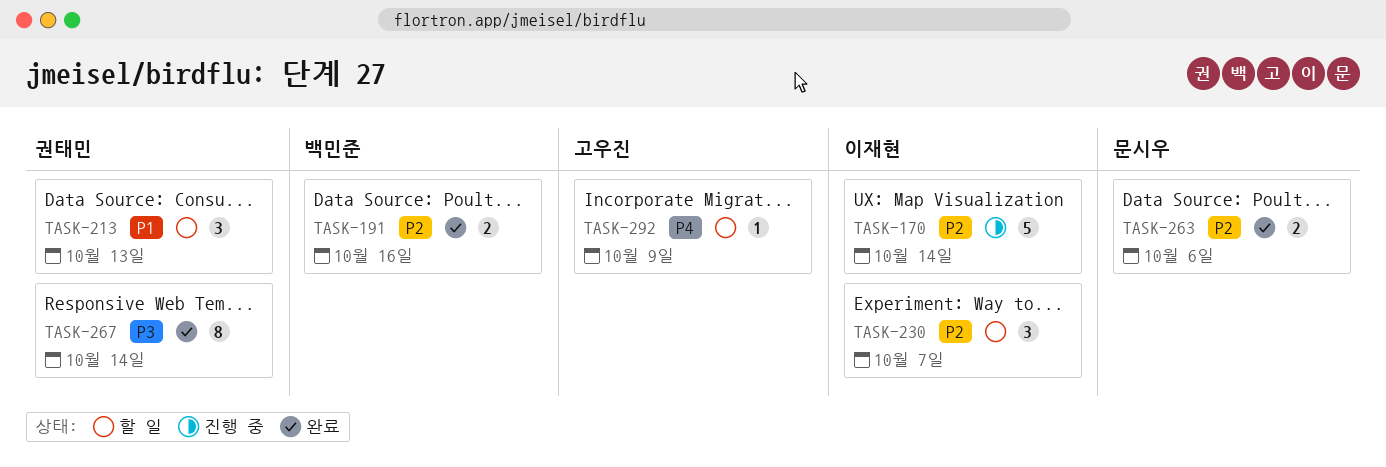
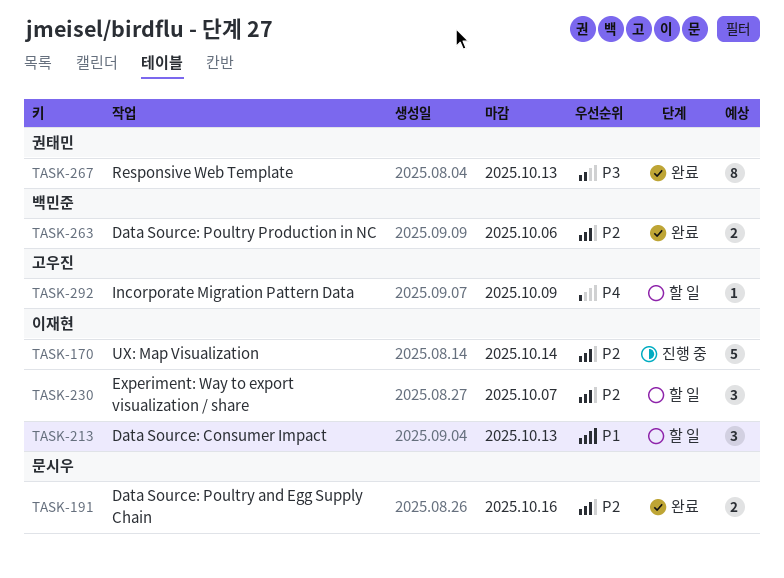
TASK-191, owner: 백민준 -> 문시우
TASK-213, owner: 권태민 -> 이재현
TASK-263, owner: 문시우 -> 백민준
TASK-267, due: Oct 14 -> Oct 13

